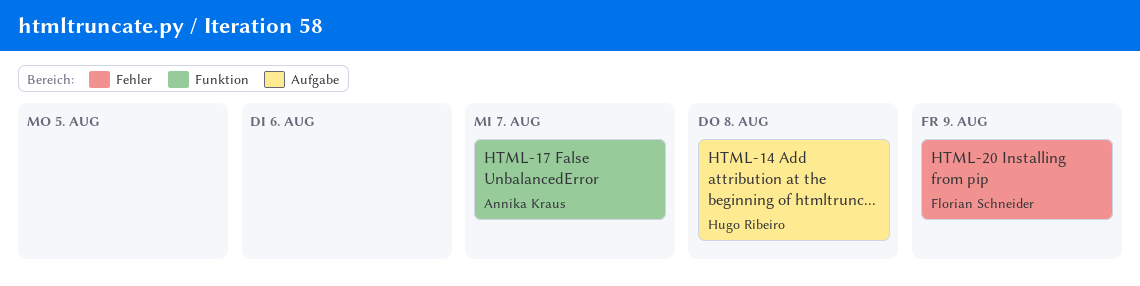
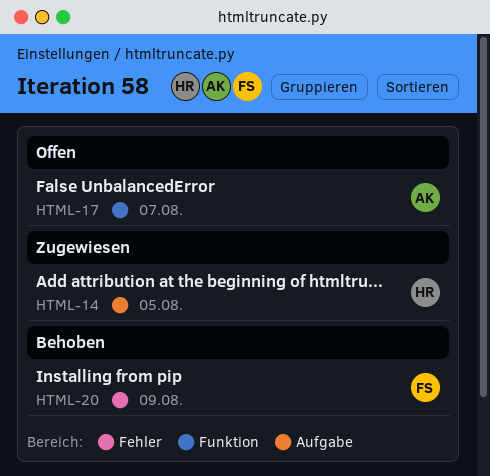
HTML-14, due: Aug 8 -> Aug 5

